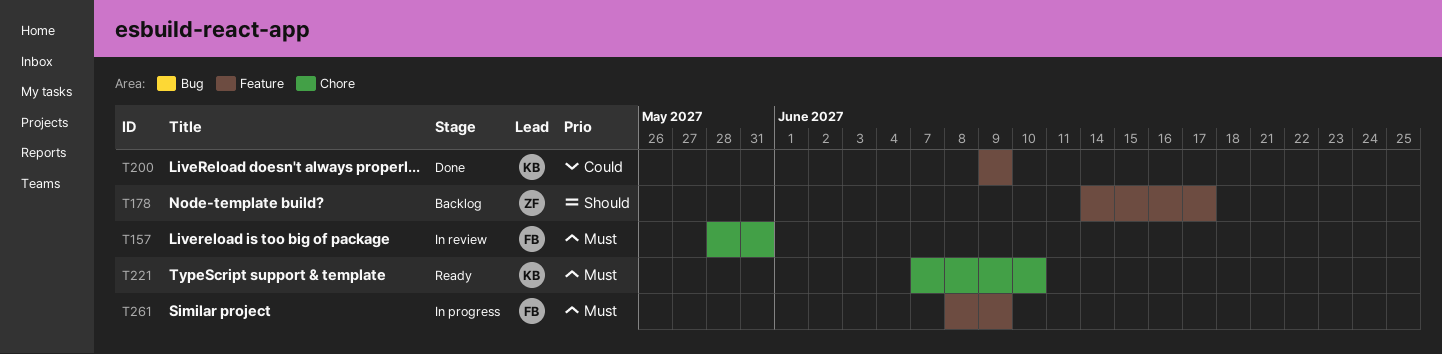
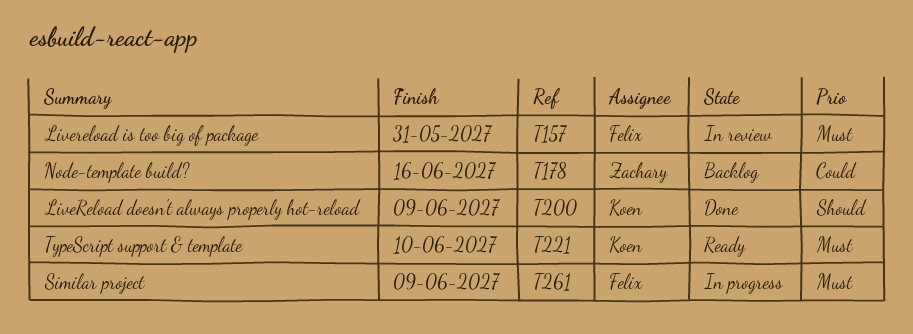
T178, priority: Should -> Could
T178, due: Jun 17 -> Jun 16
T200, priority: Could -> Should

